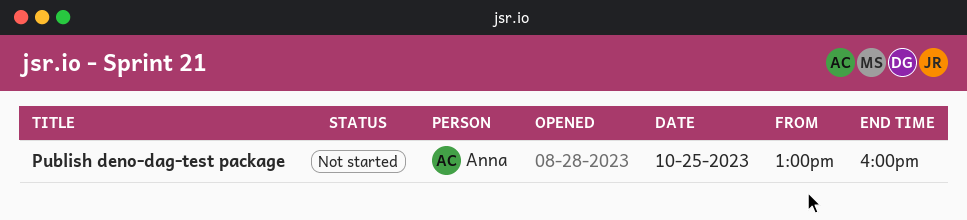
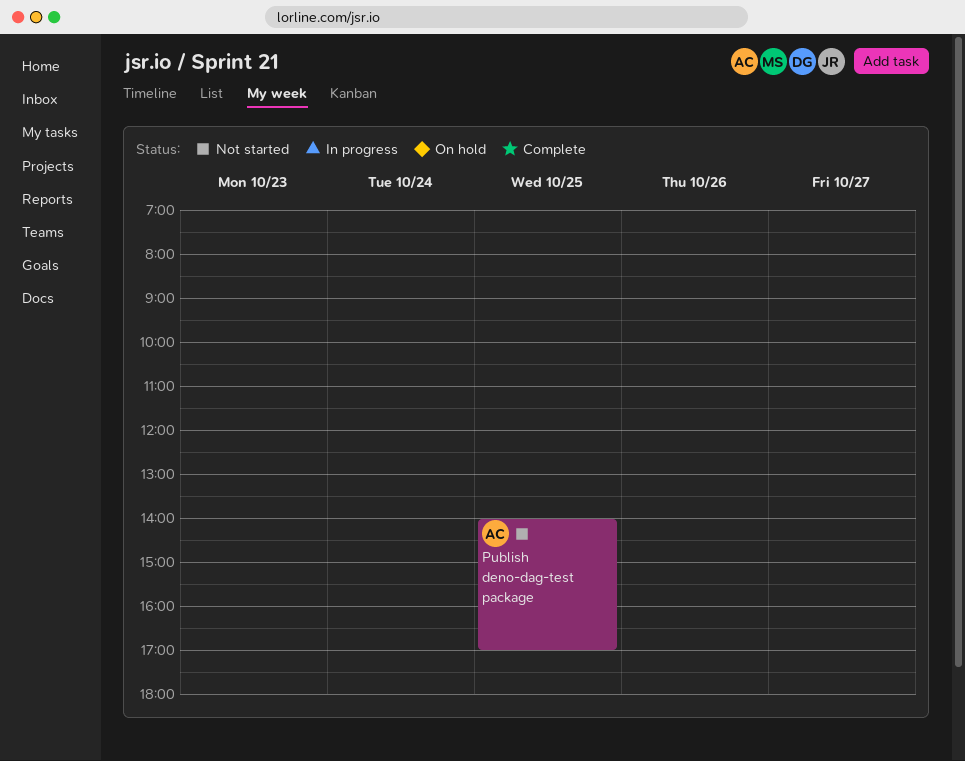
Publish deno-dag-test package, begins: 13:00 -> 14:00
Publish deno-dag-test package, ends: 16:00 -> 17:00

